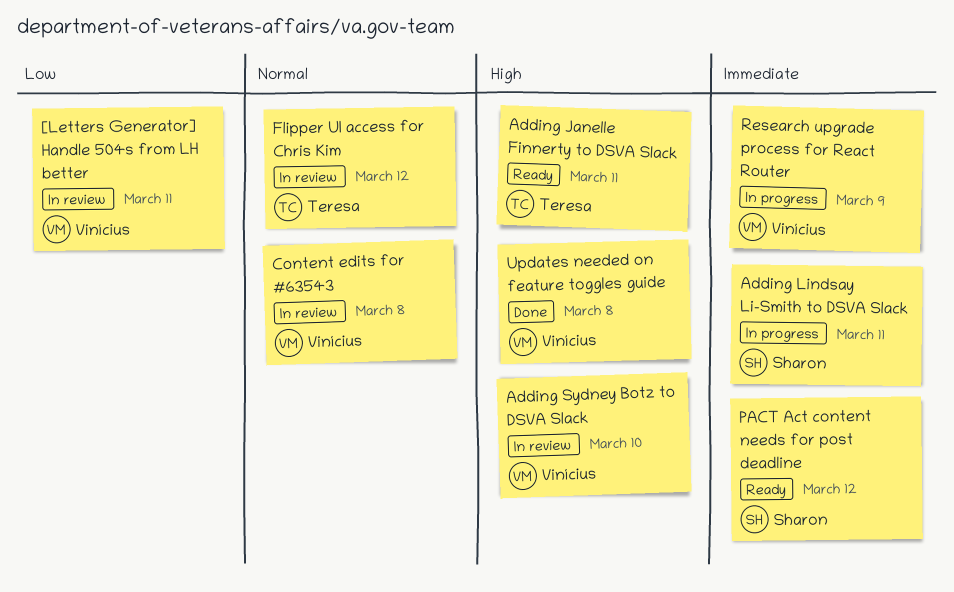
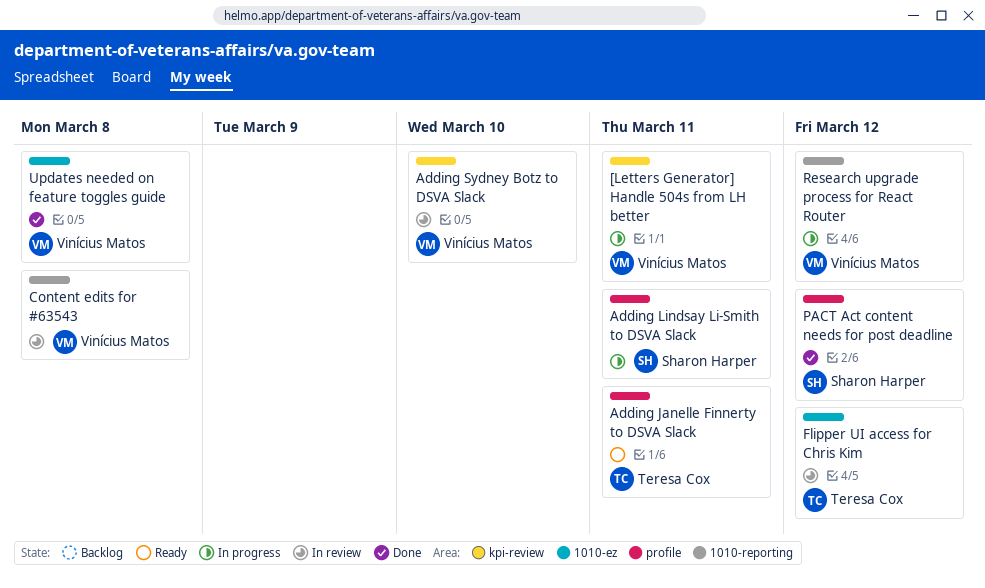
[Letters Generator] Handle 504s from LH better, status: In review -> In progress
PACT Act content needs for post deadline, status: Ready -> Done
Research upgrade process for React Router, due: Mar 9 -> Mar 12

